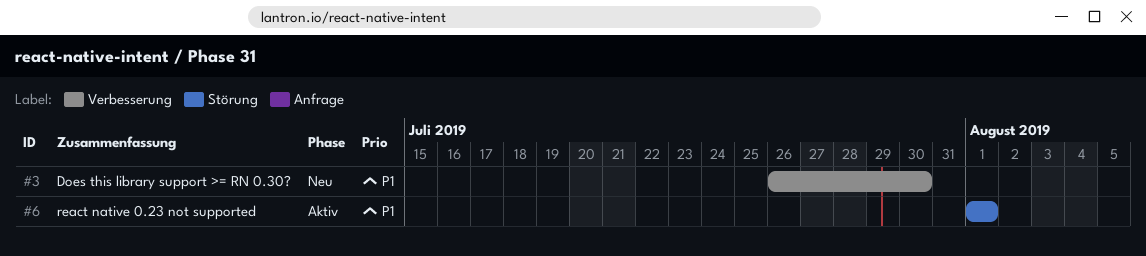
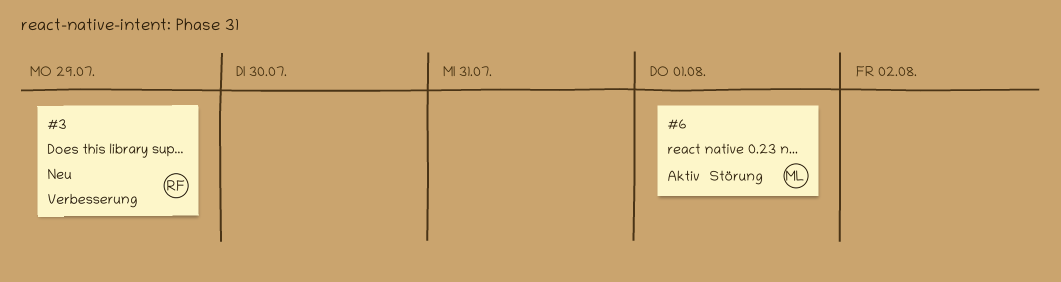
#3, due: Jul 30 -> Jul 29

